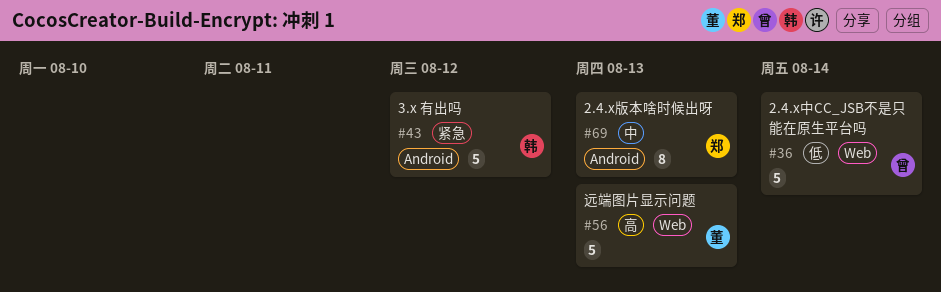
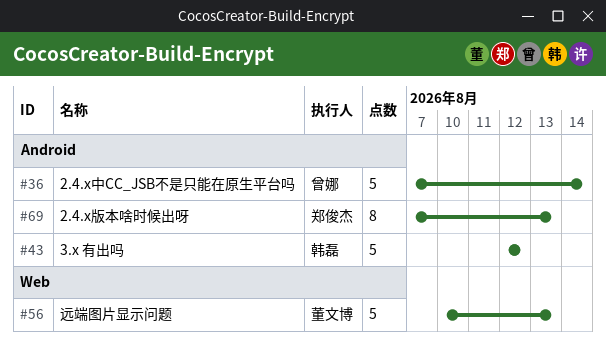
#36, label: Web -> Android

